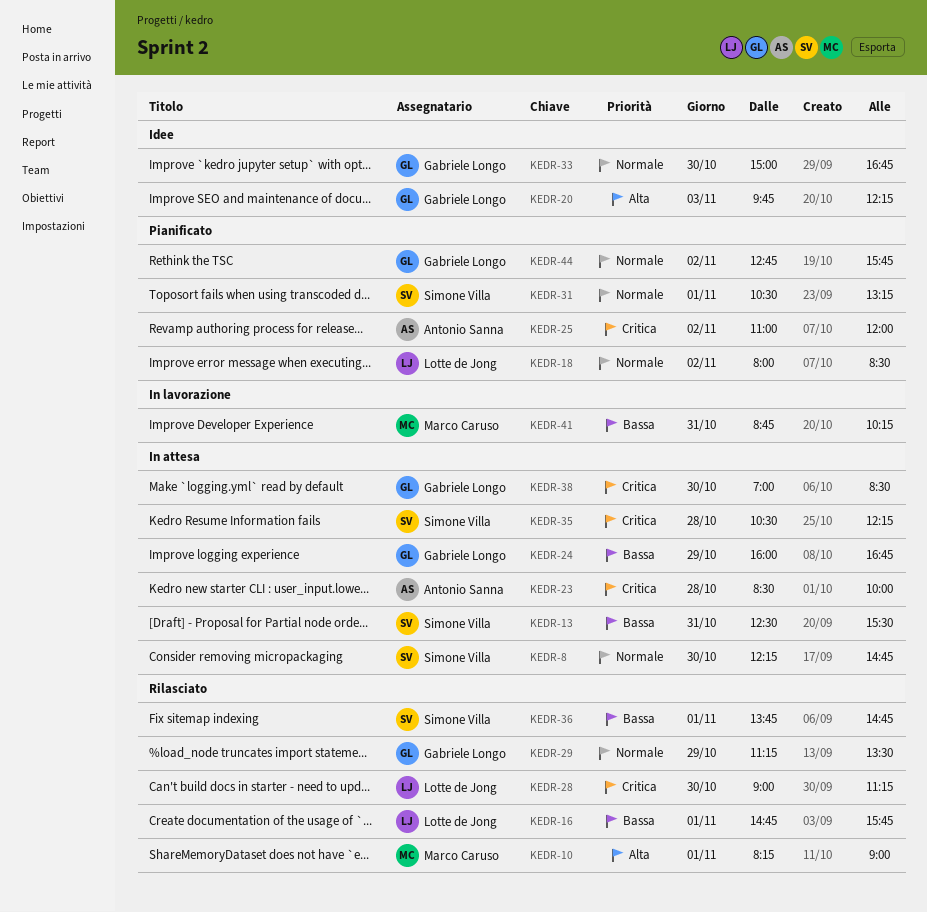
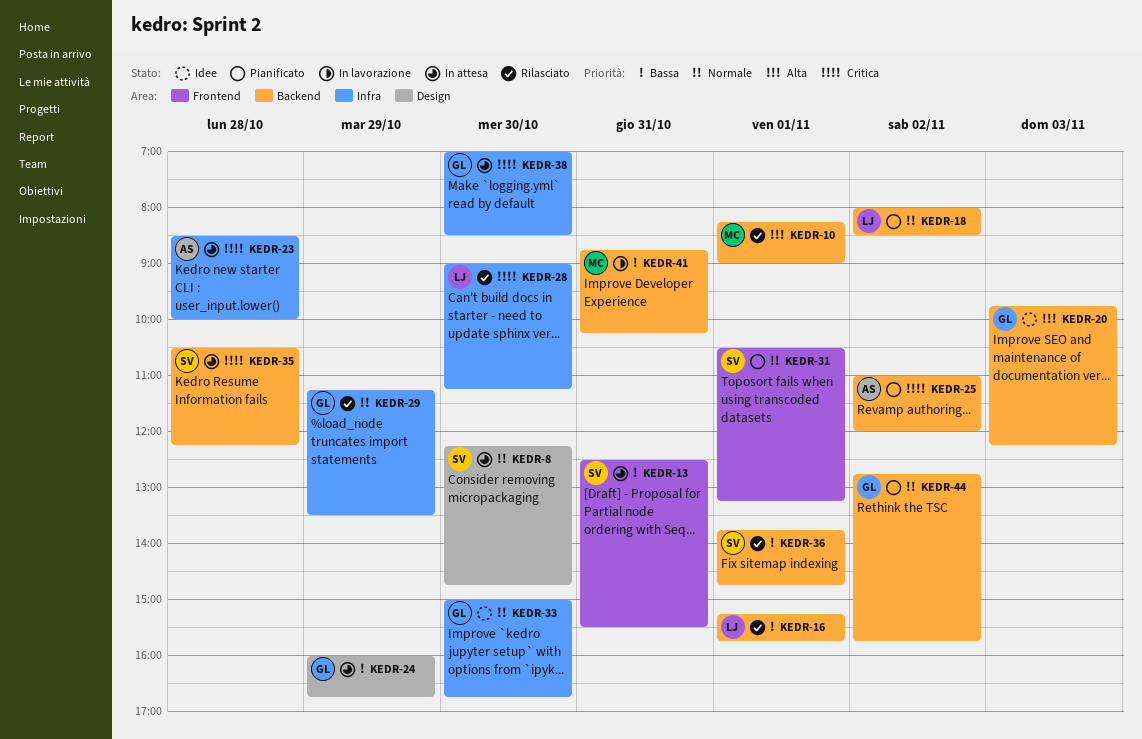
KEDR-16, begins: 14:45 -> 15:15

